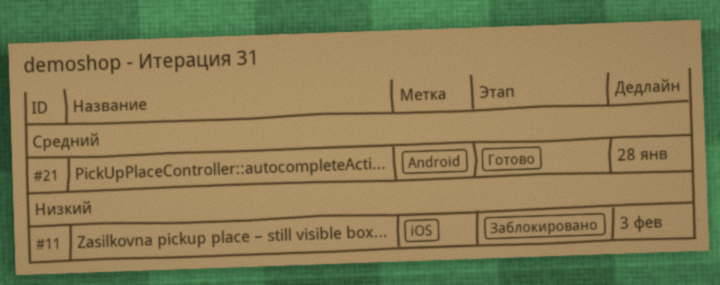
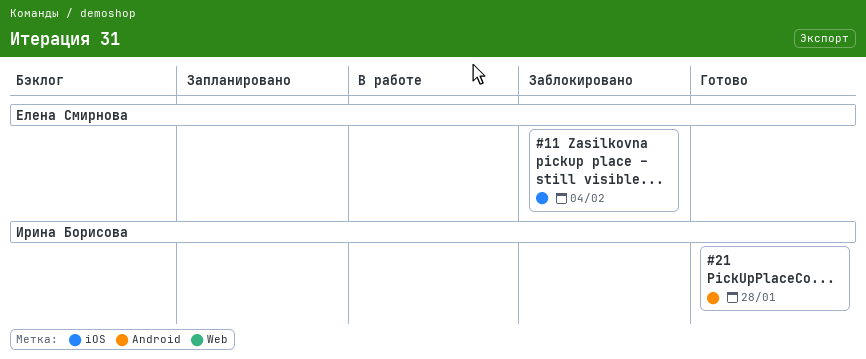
#11, due: Feb 3 -> Feb 4

